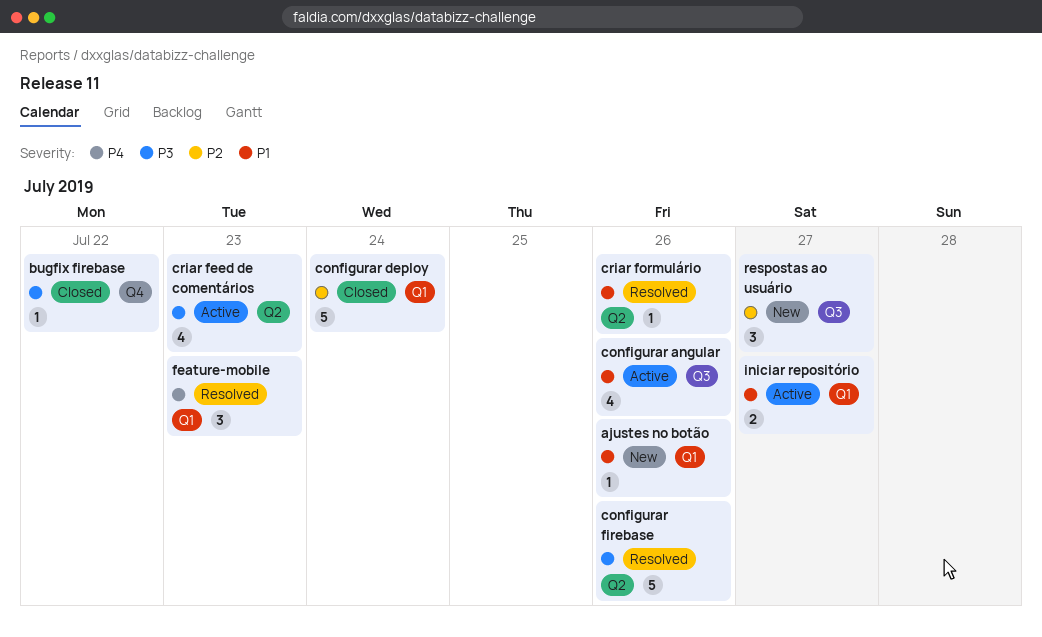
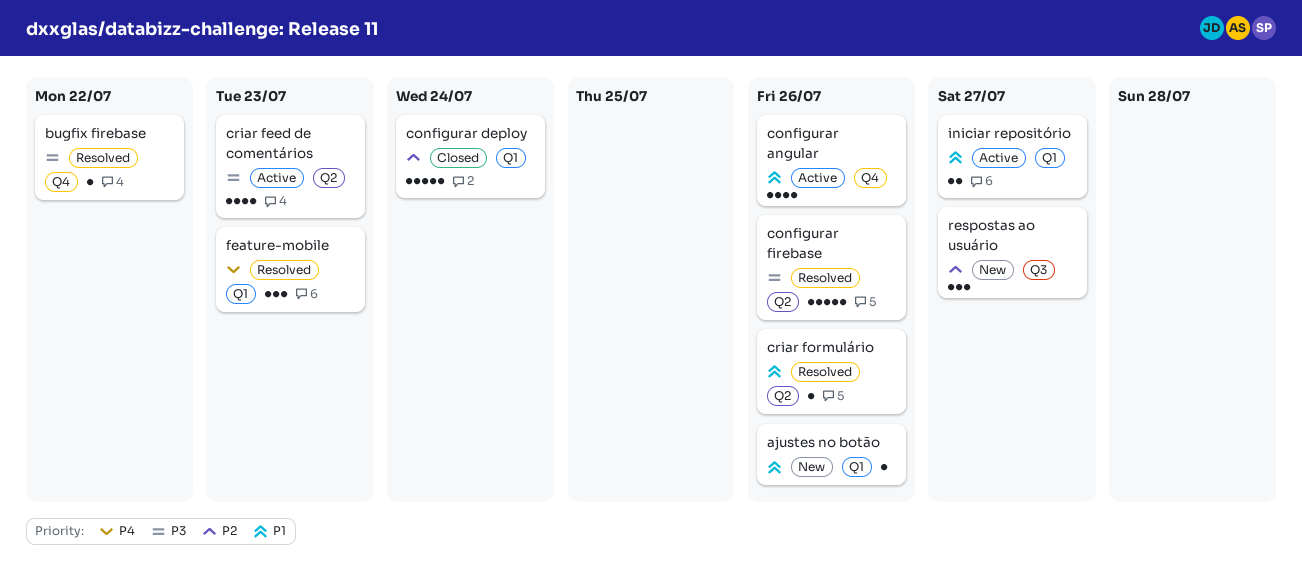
bugfix firebase, status: Closed -> Resolved
configurar angular, label: Q3 -> Q4

